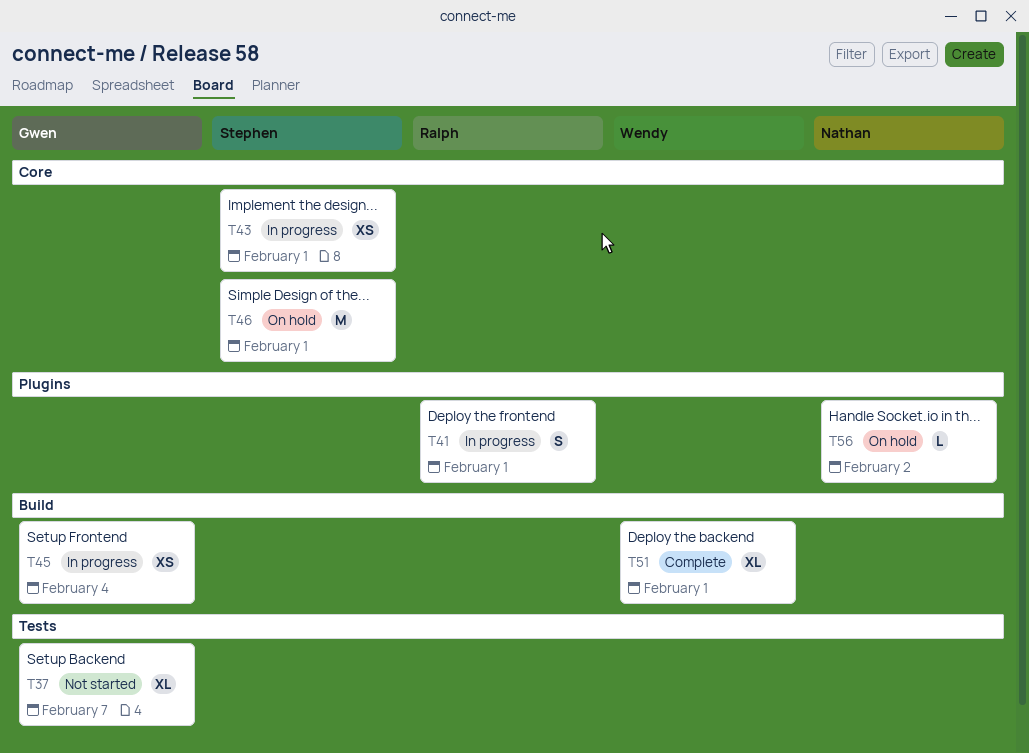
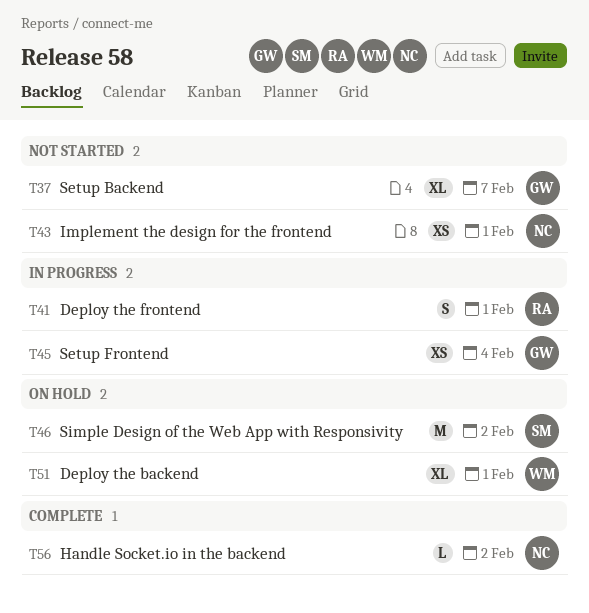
T43, status: In progress -> Not started
T43, owner: Stephen -> Nathan
T46, due: Feb 1 -> Feb 2
T51, status: Complete -> On hold
T56, status: On hold -> Complete

